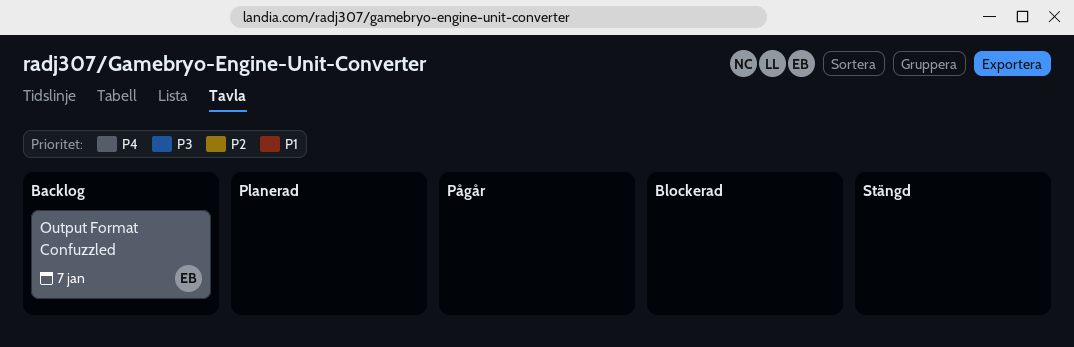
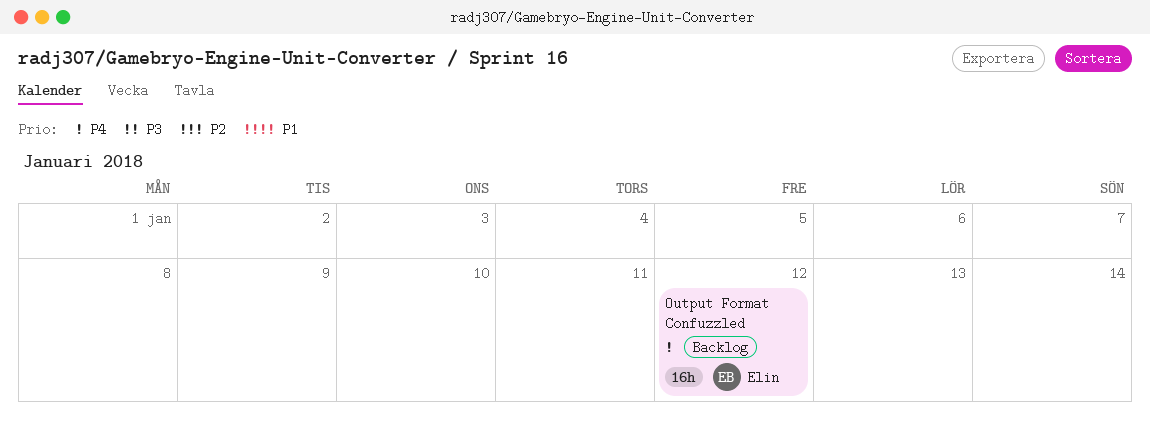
Output Format Confuzzled, due: Jan 7 -> Jan 12

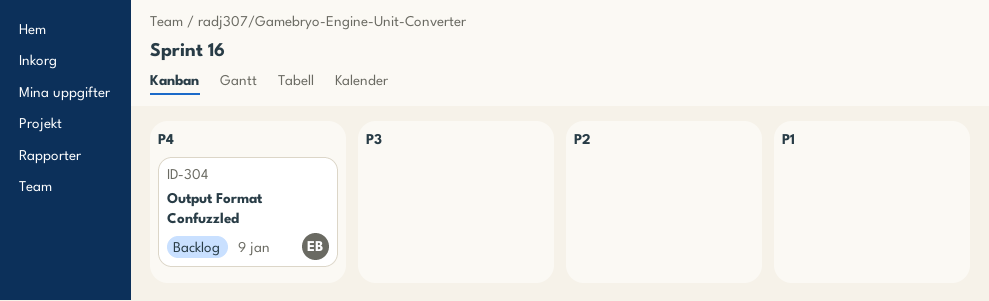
Output Format Confuzzled, due: Jan 12 -> Jan 9

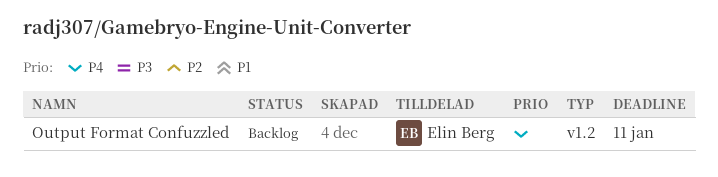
Output Format Confuzzled, due: Jan 9 -> Jan 11

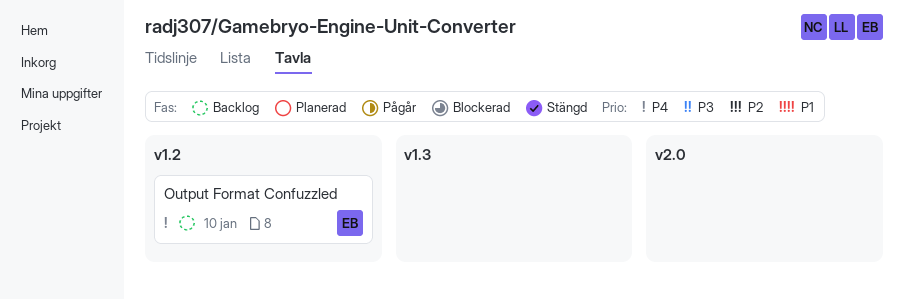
Output Format Confuzzled, due: Jan 11 -> Jan 10

